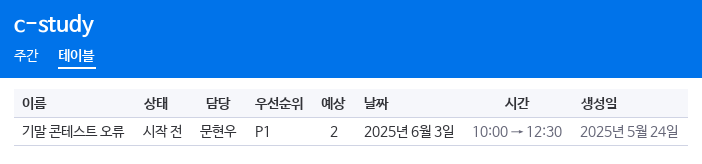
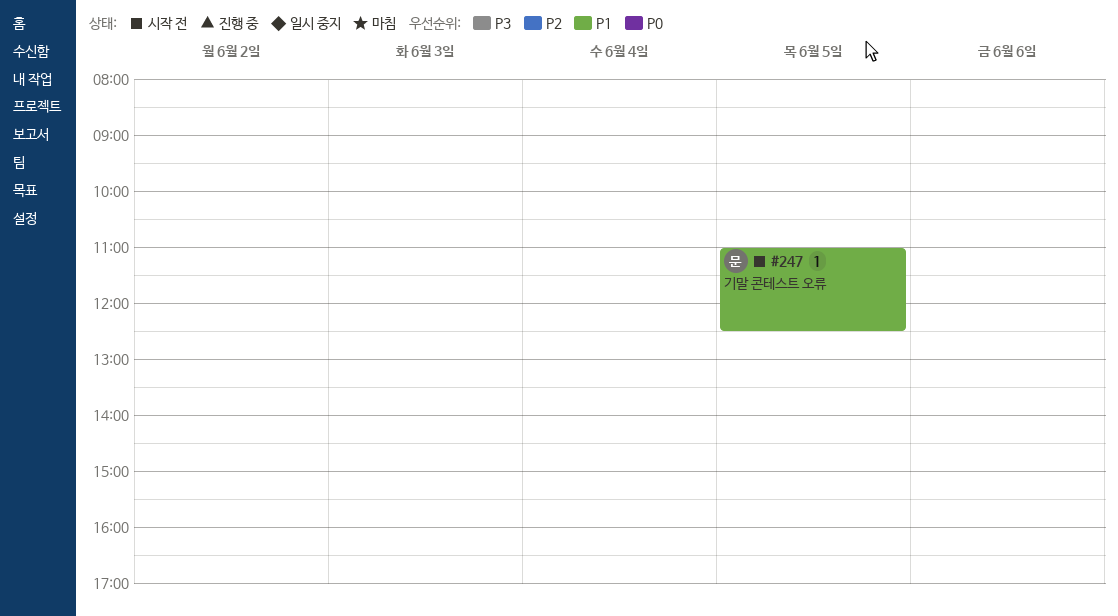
기말 콘테스트 오류, estimate: 2 -> 1
기말 콘테스트 오류, day: Jun 3 -> Jun 5
기말 콘테스트 오류, begins: 10:00 -> 11:00

